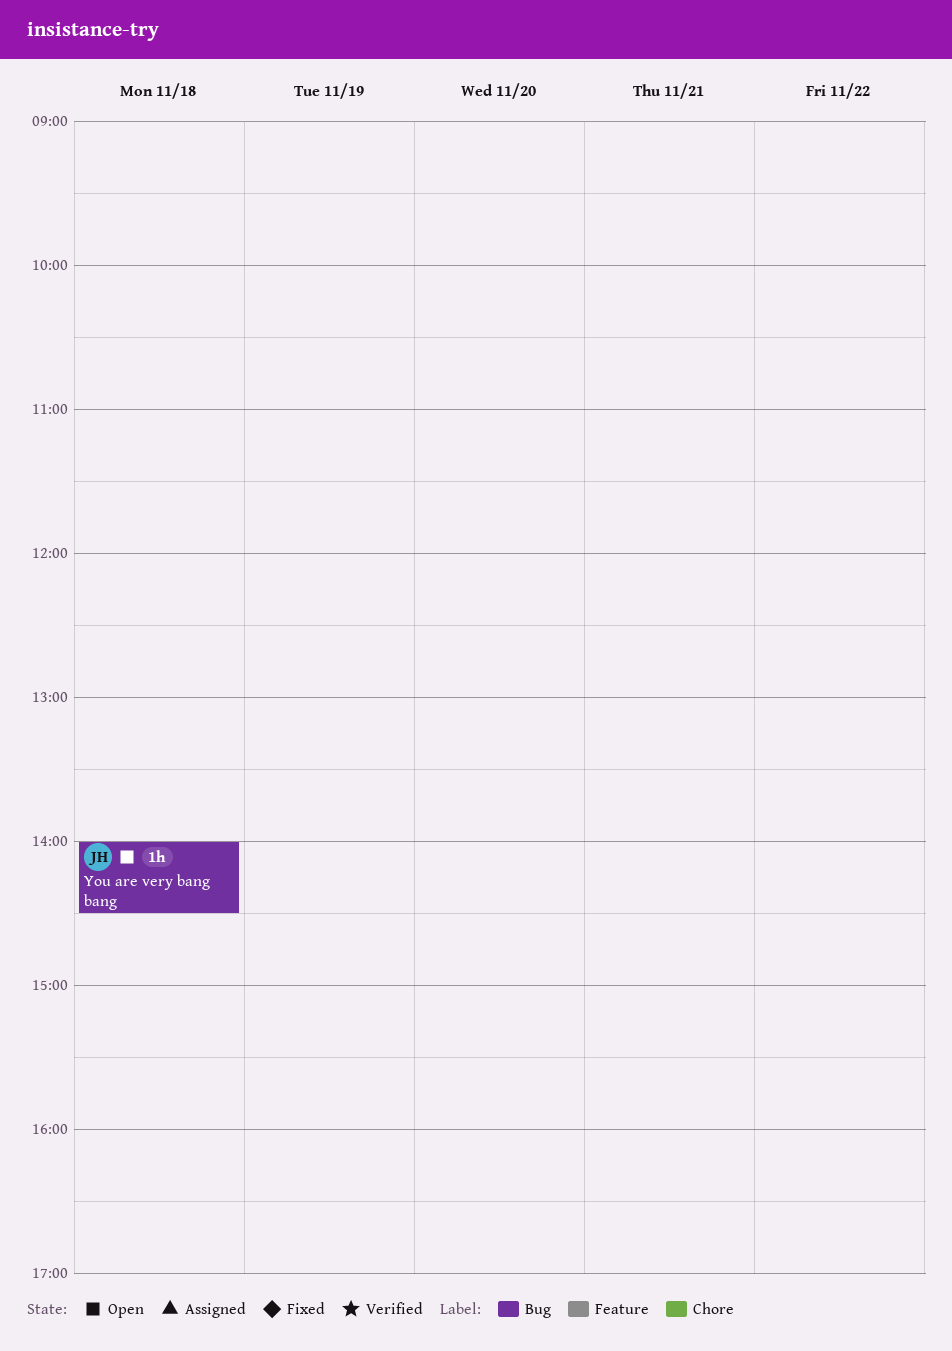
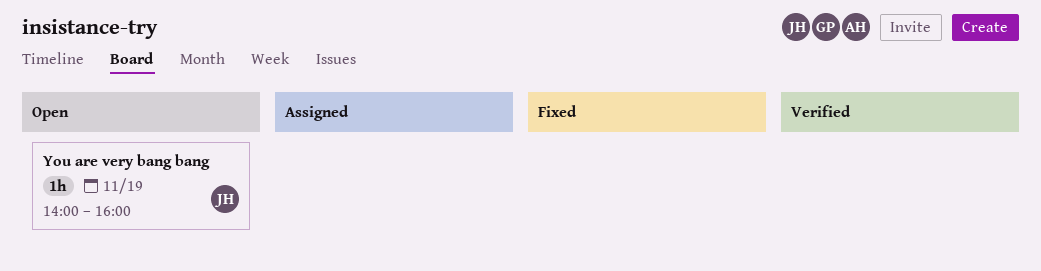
You are very bang bang, day: Nov 18 -> Nov 19
You are very bang bang, ends: 14:30 -> 16:00

